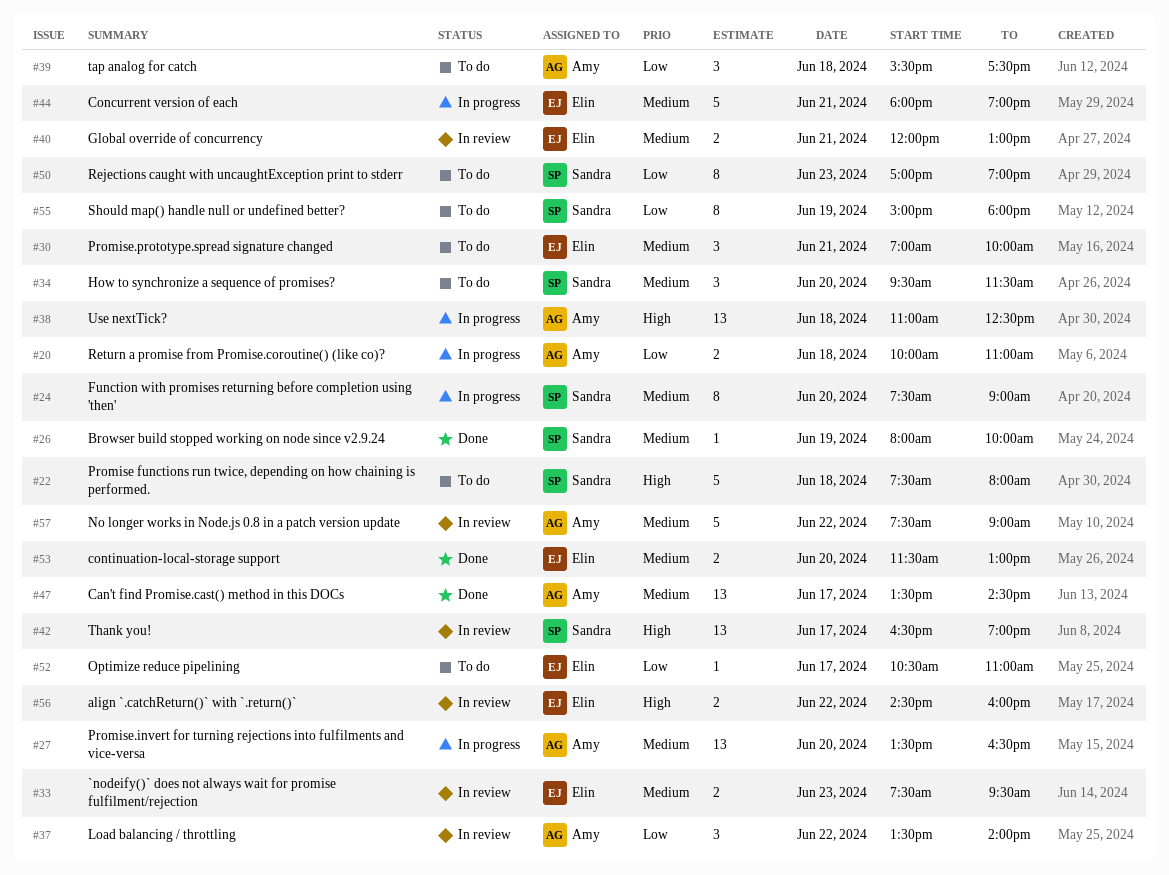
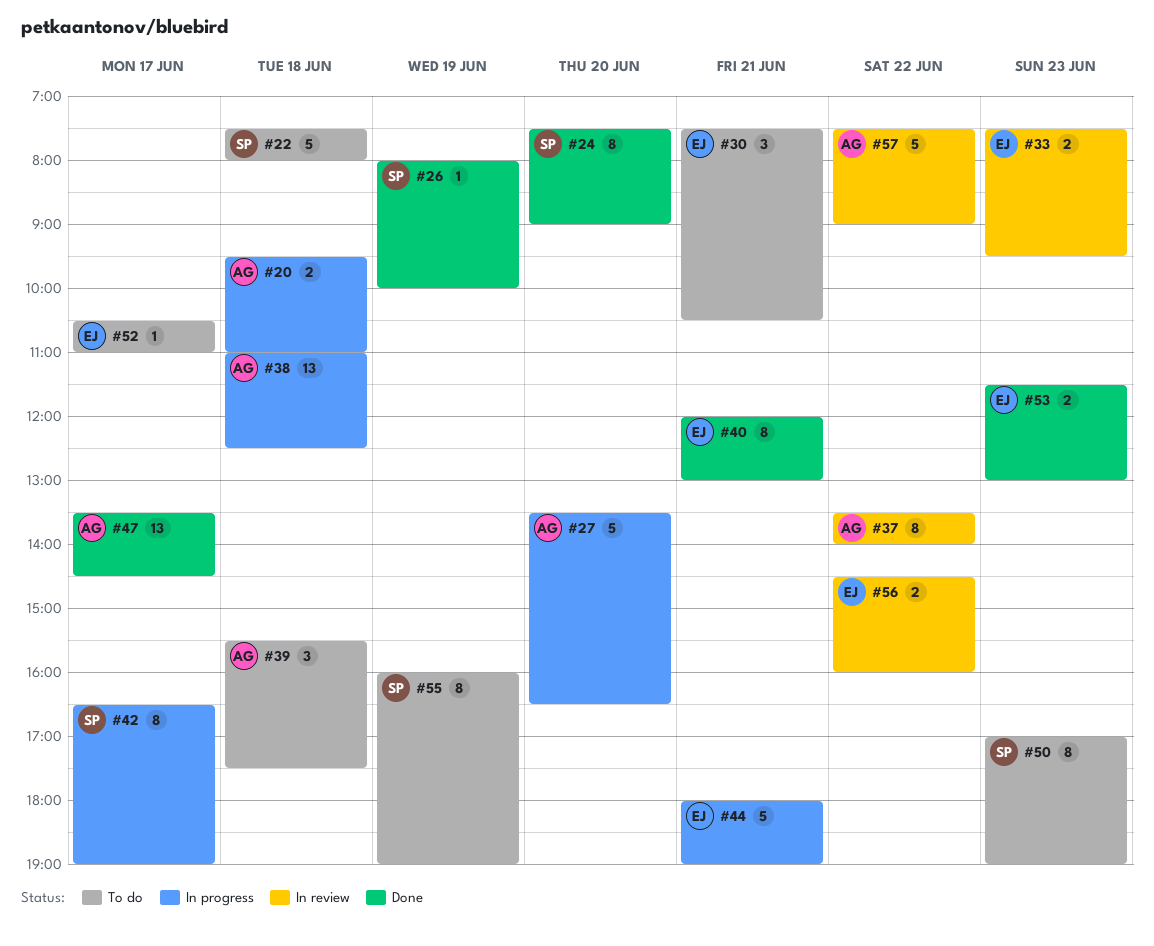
#20, begins: 10:00 -> 09:30
#24, status: In progress -> Done
#27, estimate: 13 -> 5
#30, begins: 07:00 -> 07:30
#30, ends: 10:00 -> 10:30
#34: present -> none
#37, estimate: 3 -> 8
#40, status: In review -> Done
#40, estimate: 2 -> 8
#42, status: In review -> In progress
#42, estimate: 13 -> 8
#53, day: Jun 20 -> Jun 23
#55, begins: 15:00 -> 16:00
#55, ends: 18:00 -> 19:00

